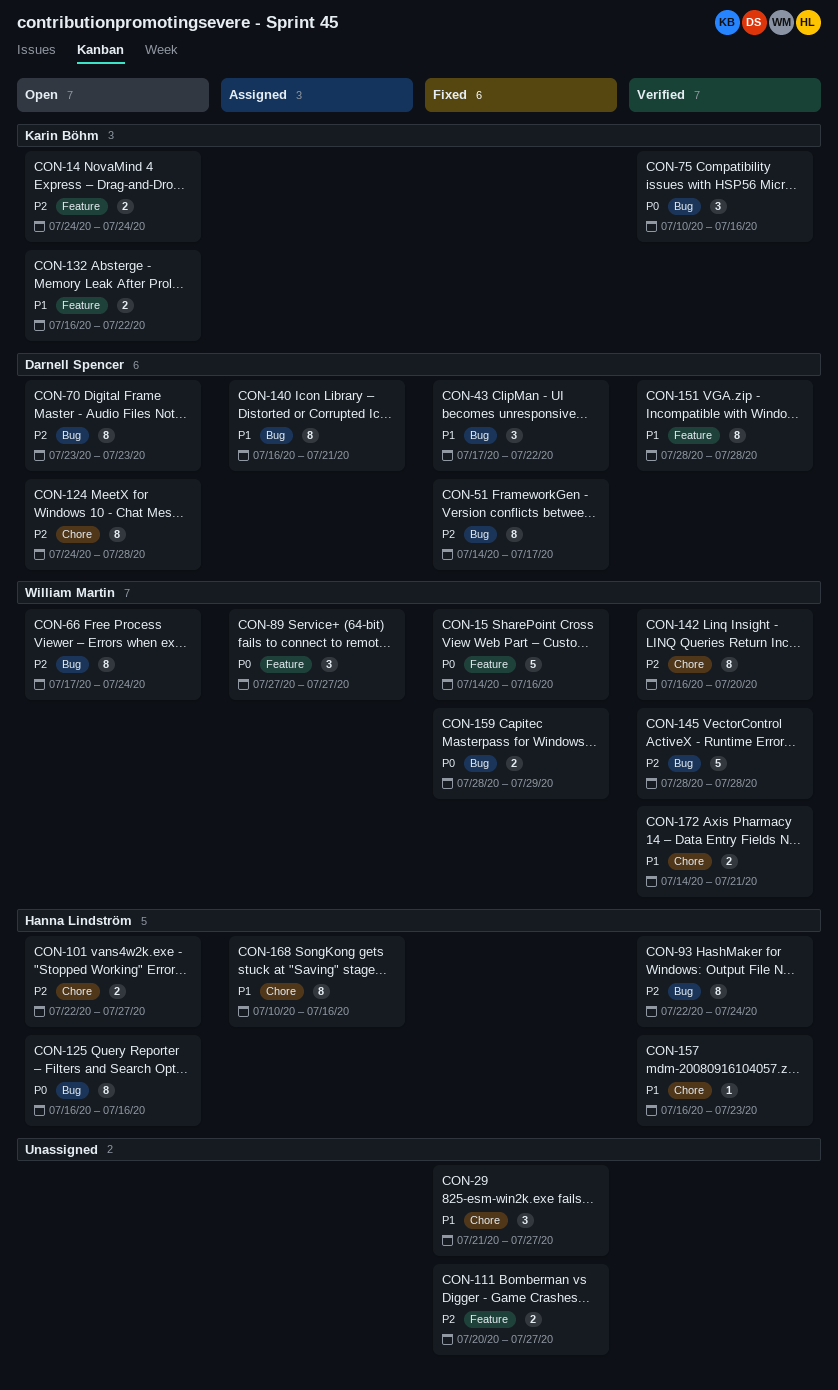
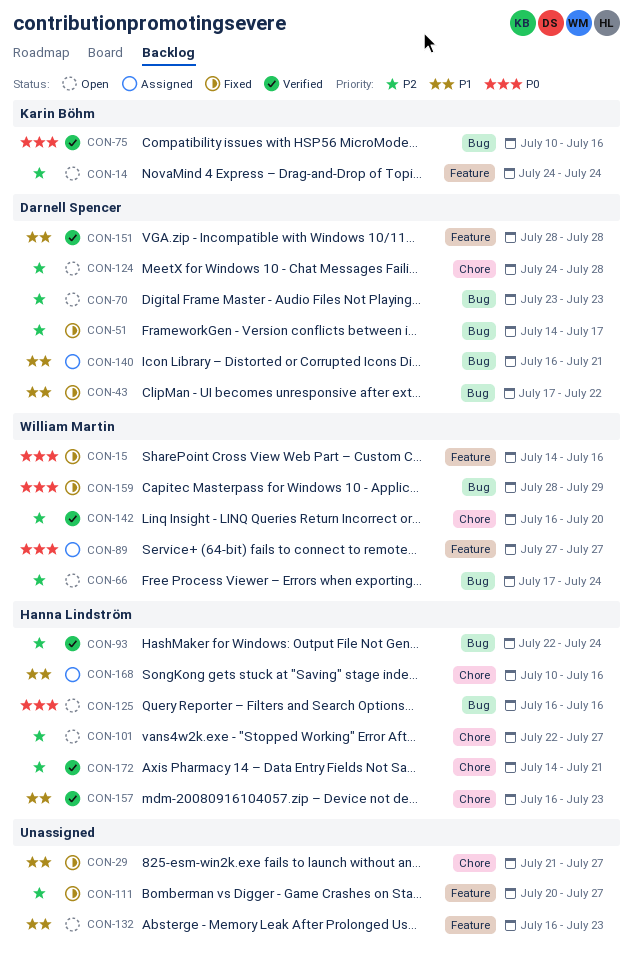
CON-132, owner: Karin Böhm -> none
CON-132, due: Jul 22 -> Jul 23
CON-145: present -> none
CON-172, owner: William Martin -> Hanna Lindström
CON-172, priority: P1 -> P2

